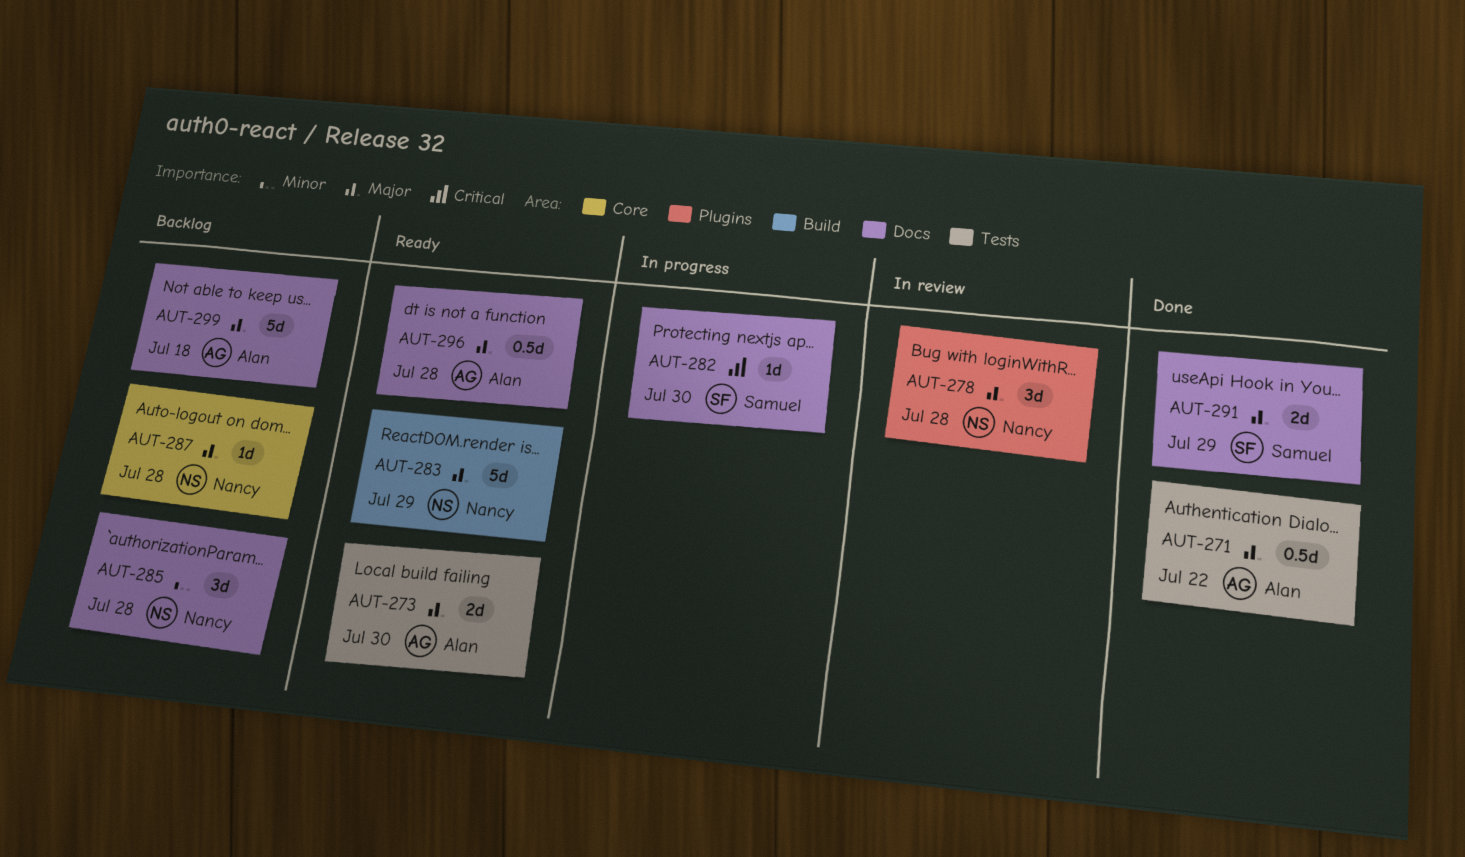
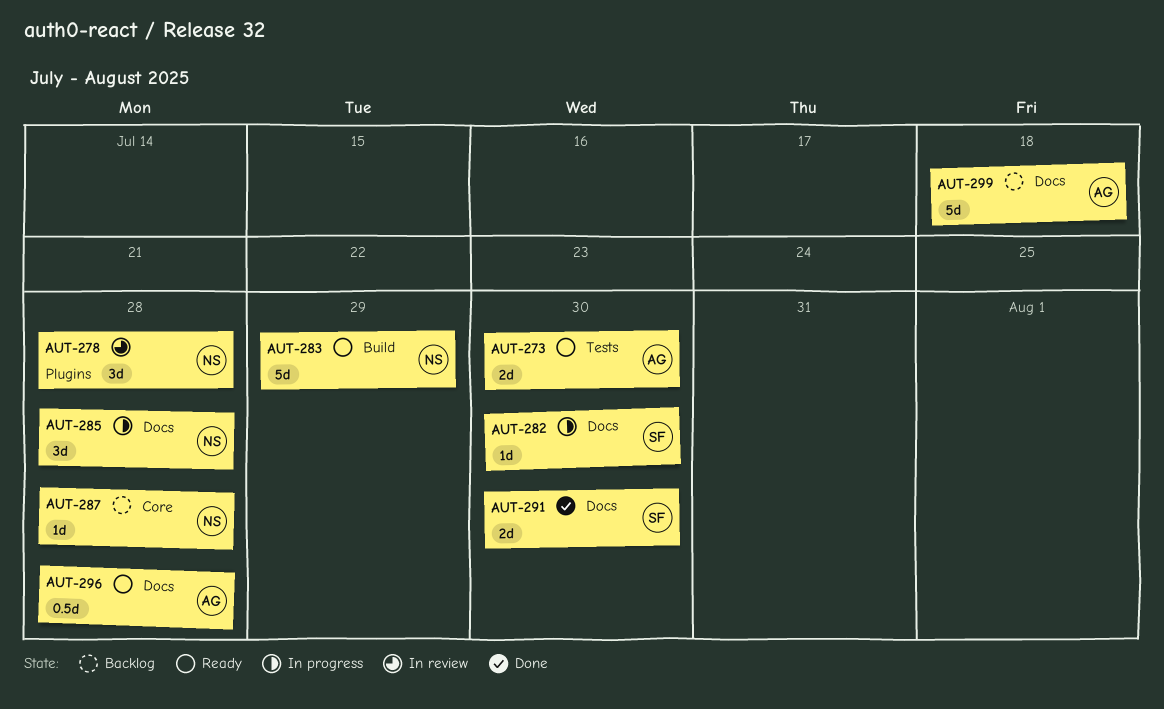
AUT-271: present -> none
AUT-285, status: Backlog -> In progress
AUT-291, due: Jul 29 -> Jul 30

